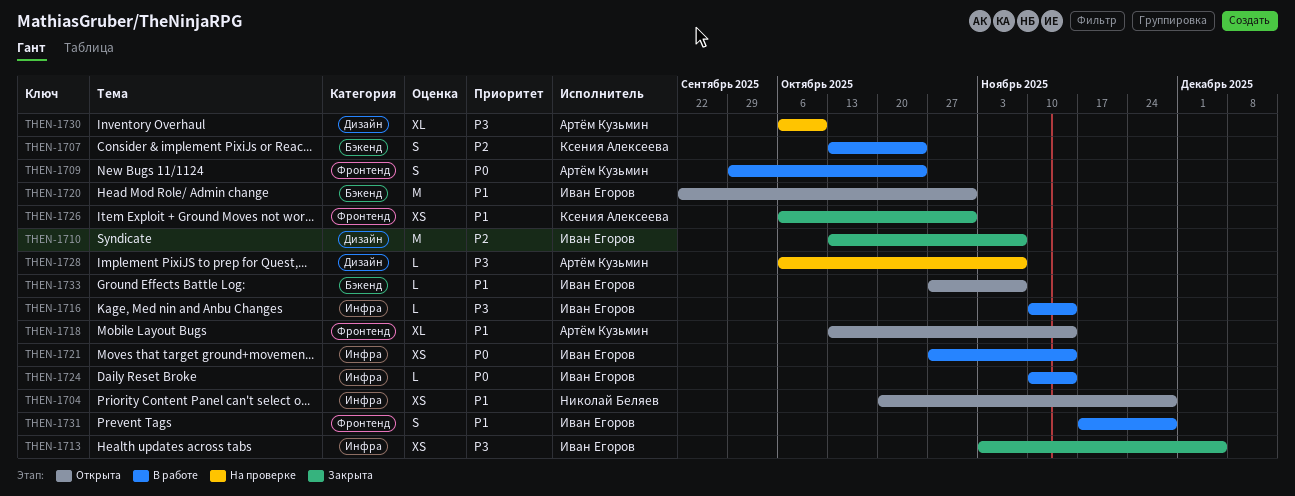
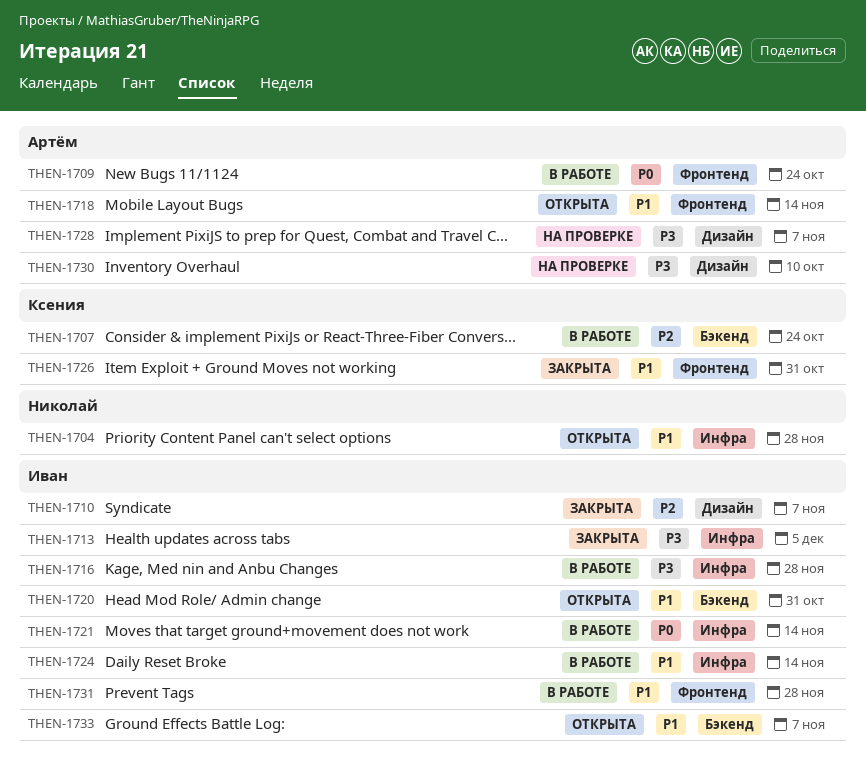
THEN-1716, due: Nov 14 -> Nov 28
THEN-1724, priority: P0 -> P1

